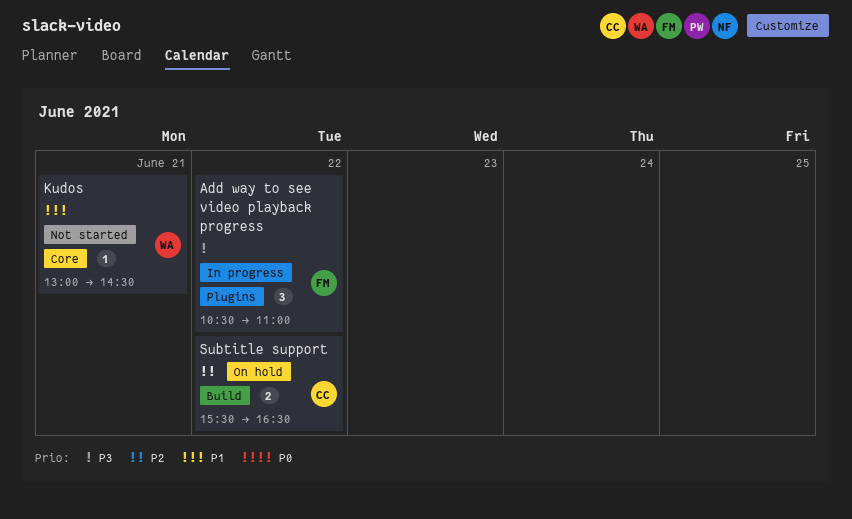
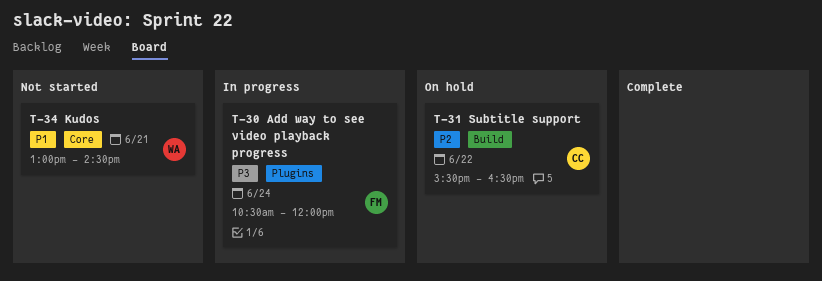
Add way to see video playback progress, day: Jun 22 -> Jun 24
Add way to see video playback progress, ends: 11:00 -> 12:00

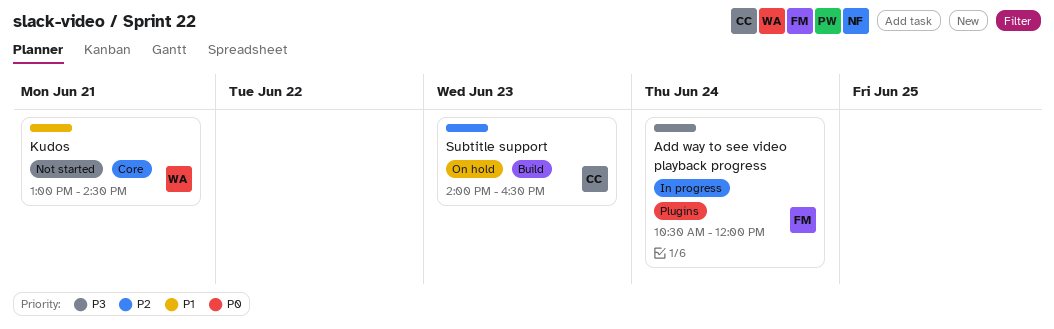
Subtitle support, day: Jun 22 -> Jun 23
Subtitle support, begins: 15:30 -> 14:00

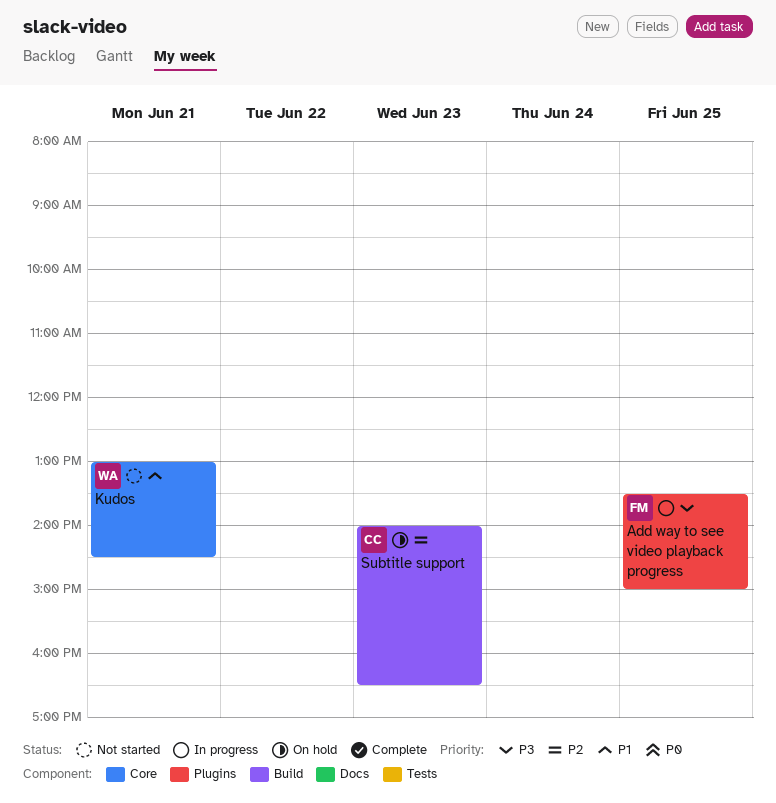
Add way to see video playback progress, day: Jun 24 -> Jun 25
Add way to see video playback progress, begins: 10:30 -> 13:30
Add way to see video playback progress, ends: 12:00 -> 15:00

